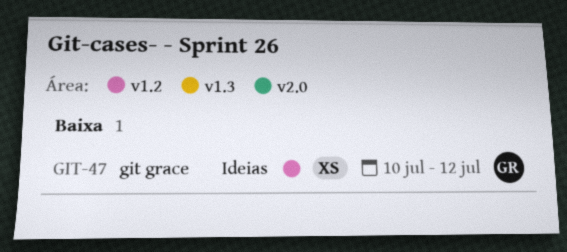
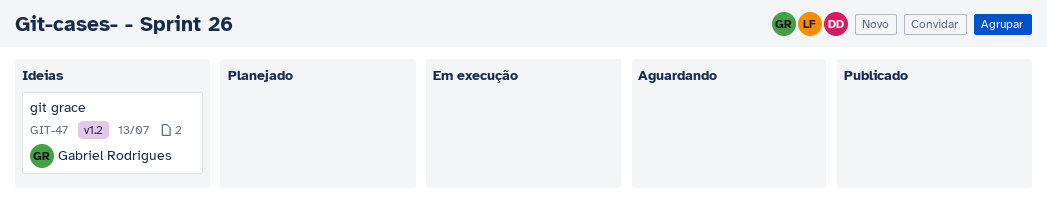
GIT-47, due: Jul 12 -> Jul 13

